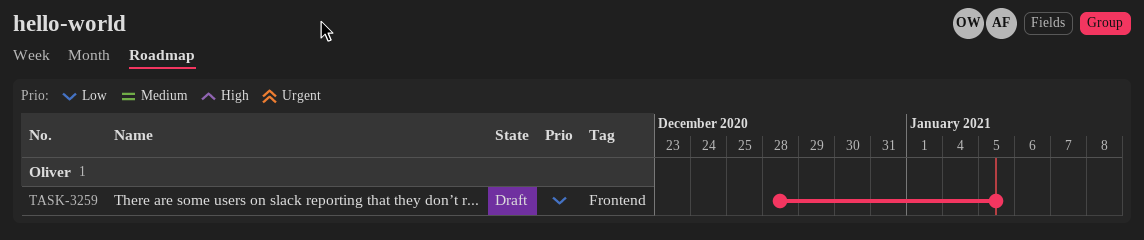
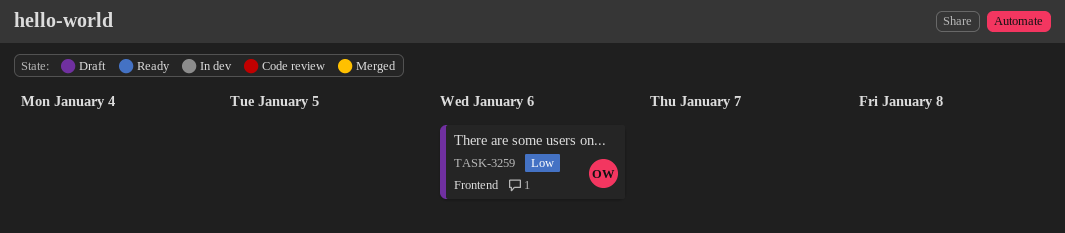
TASK-3259, due: Jan 5 -> Jan 6

